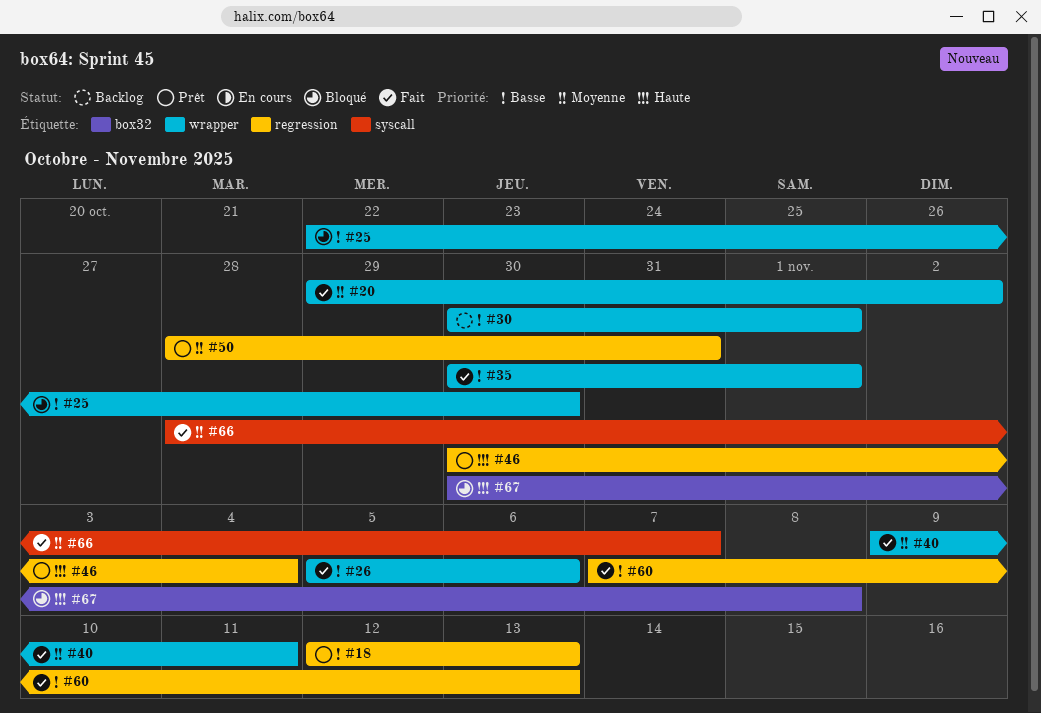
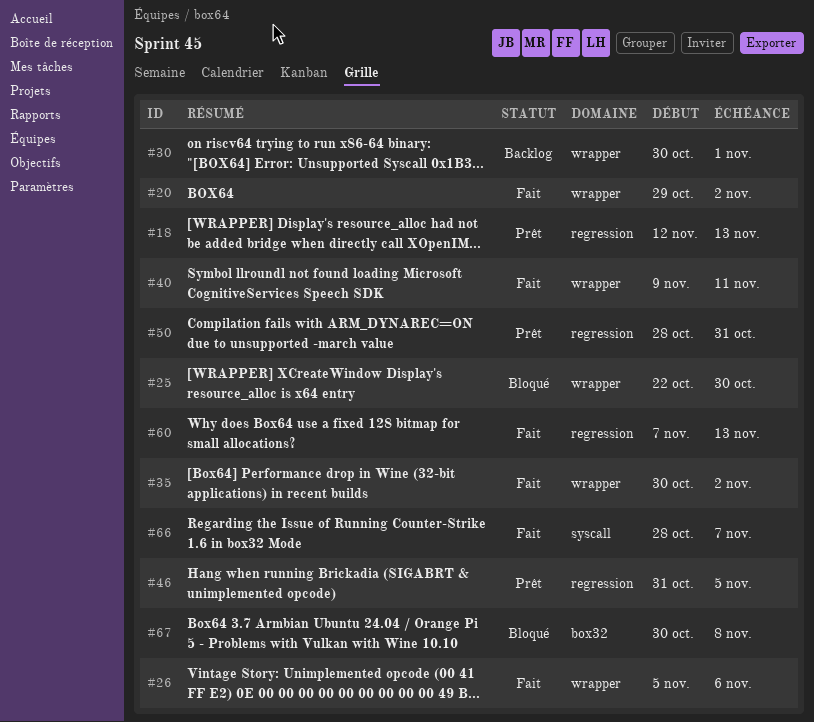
#35, due: Nov 1 -> Nov 2
#46, start: Oct 30 -> Oct 31
#46, due: Nov 4 -> Nov 5

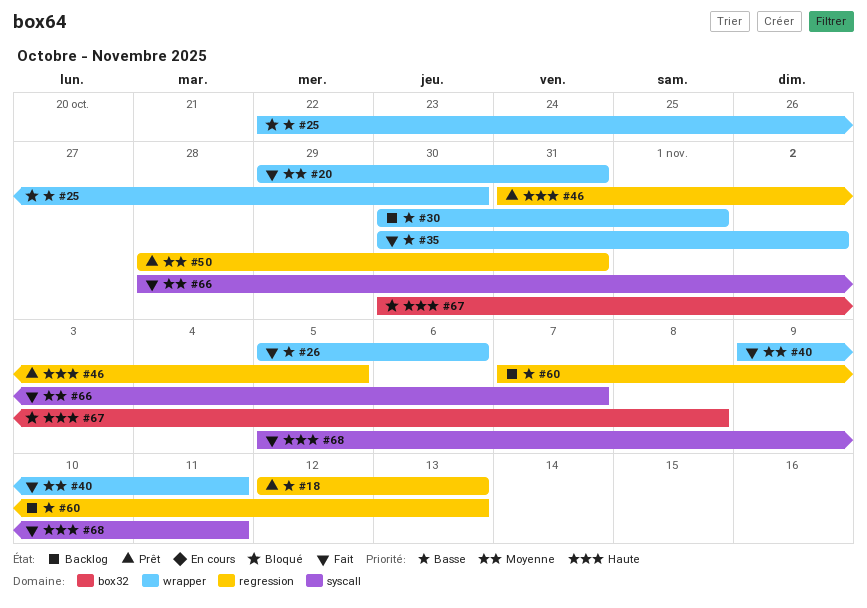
#20, due: Nov 2 -> Oct 31
#60, status: Fait -> Backlog
#68: none -> present

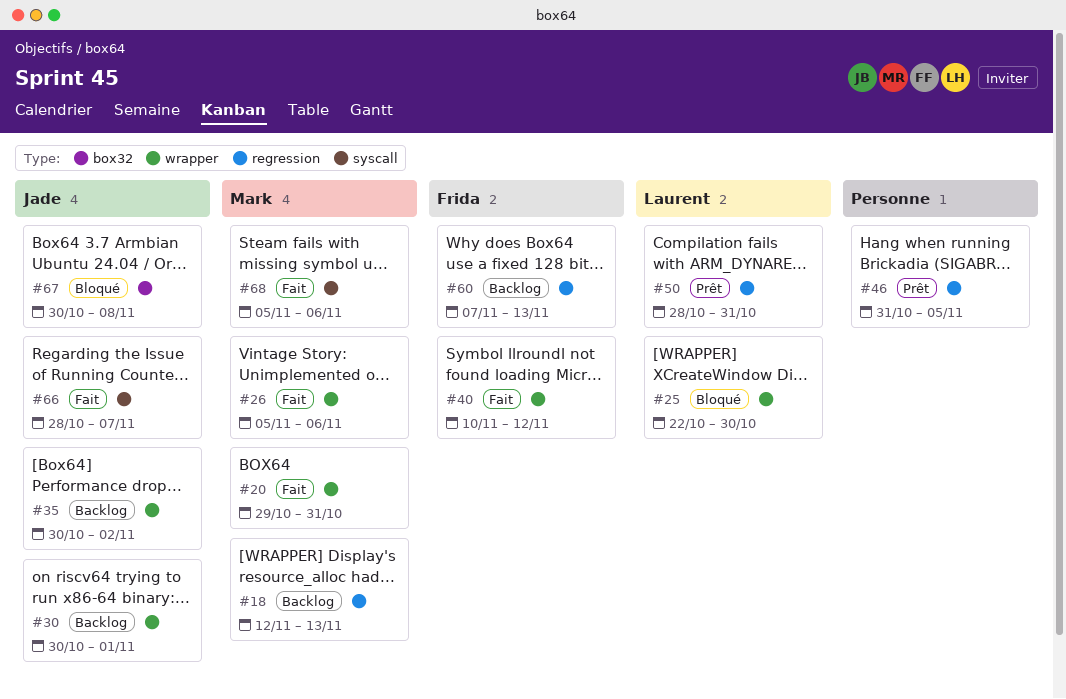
#18, status: Prêt -> Backlog
#35, status: Fait -> Backlog
#40, start: Nov 9 -> Nov 10
#40, due: Nov 11 -> Nov 12
#68, due: Nov 11 -> Nov 6

